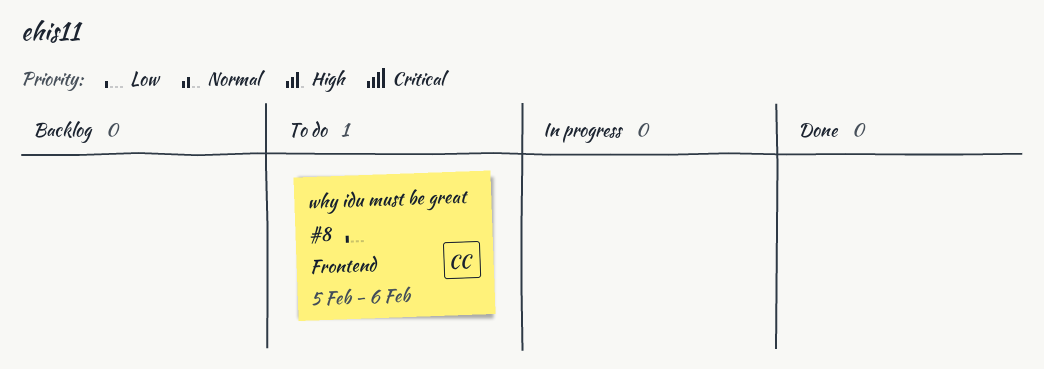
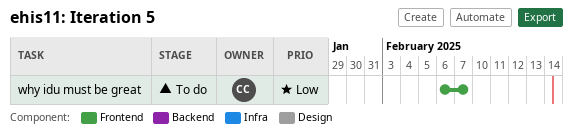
why idu must be great, start: Feb 5 -> Feb 6
why idu must be great, due: Feb 6 -> Feb 7

